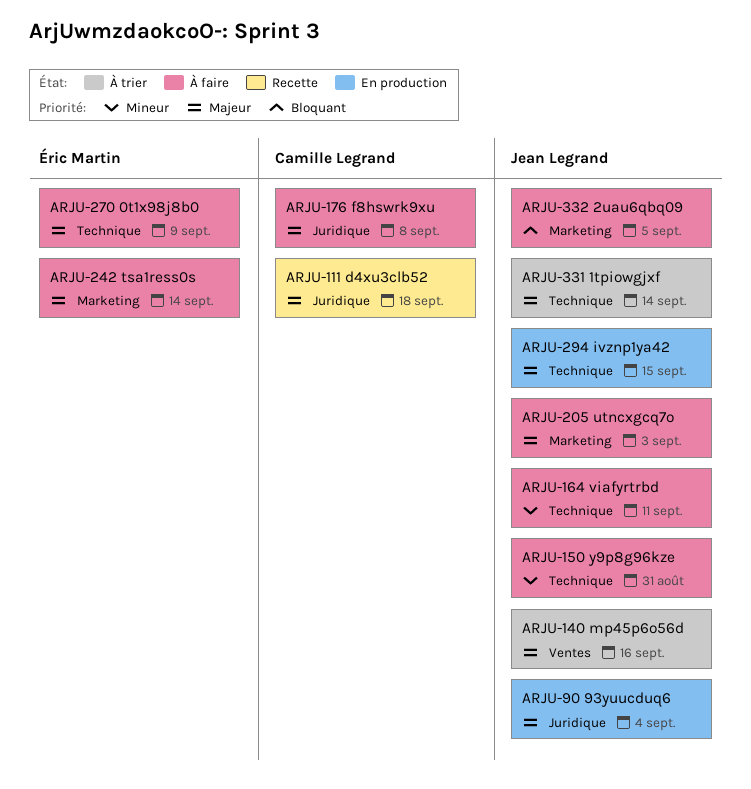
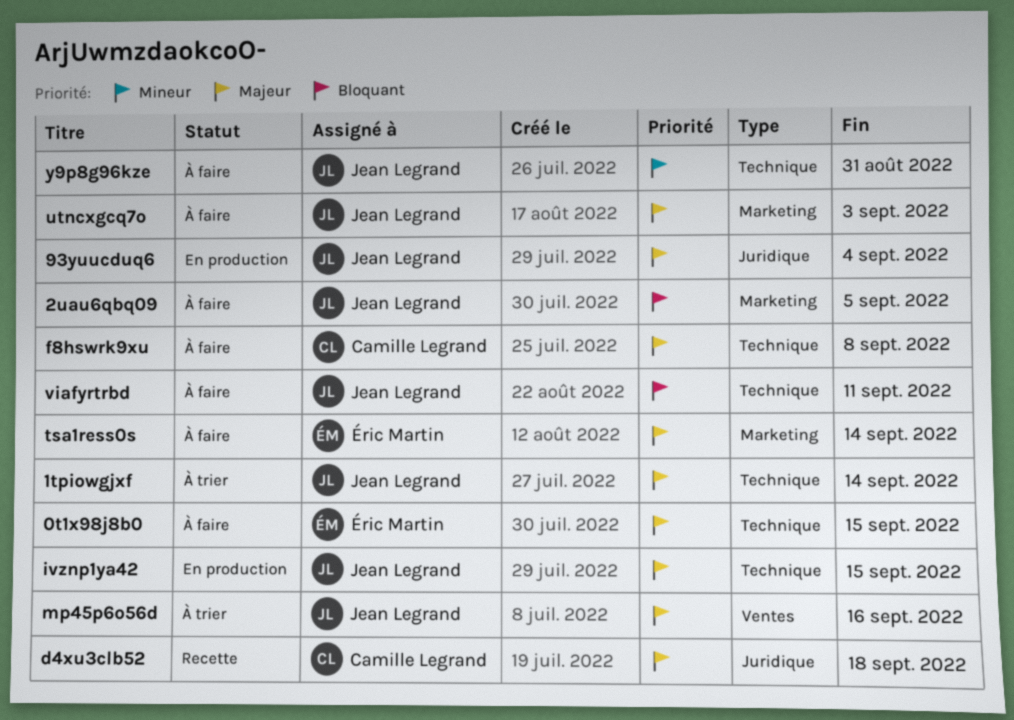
0t1x98j8b0, due: Sep 9 -> Sep 15
f8hswrk9xu, label: Juridique -> Technique
viafyrtrbd, priority: Mineur -> Bloquant

